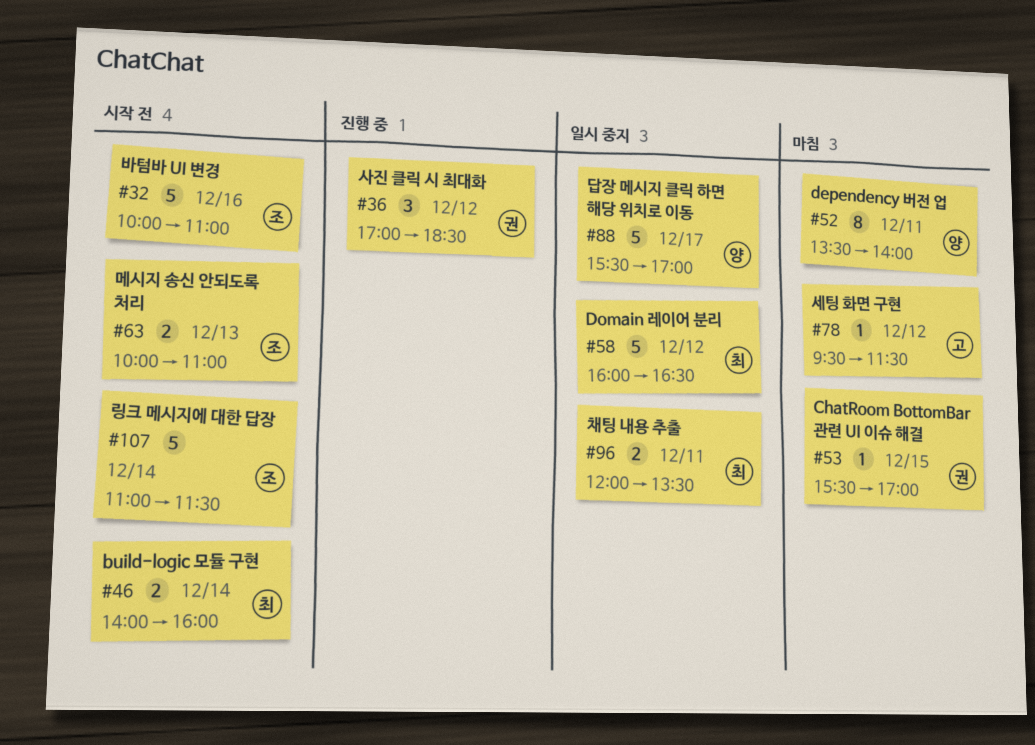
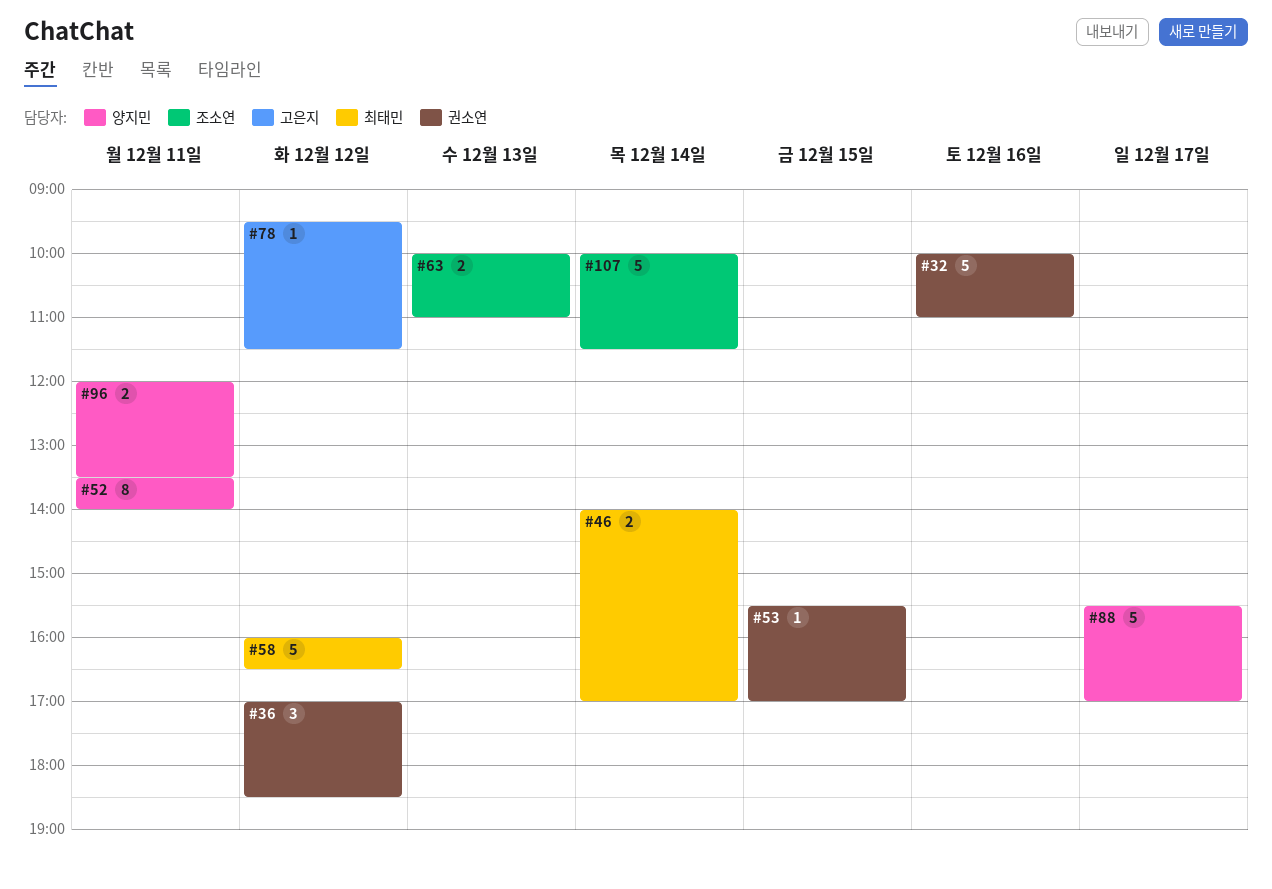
#32, owner: 조소연 -> 권소연
#46, ends: 16:00 -> 17:00
#96, owner: 최태민 -> 양지민
#107, begins: 11:00 -> 10:00

